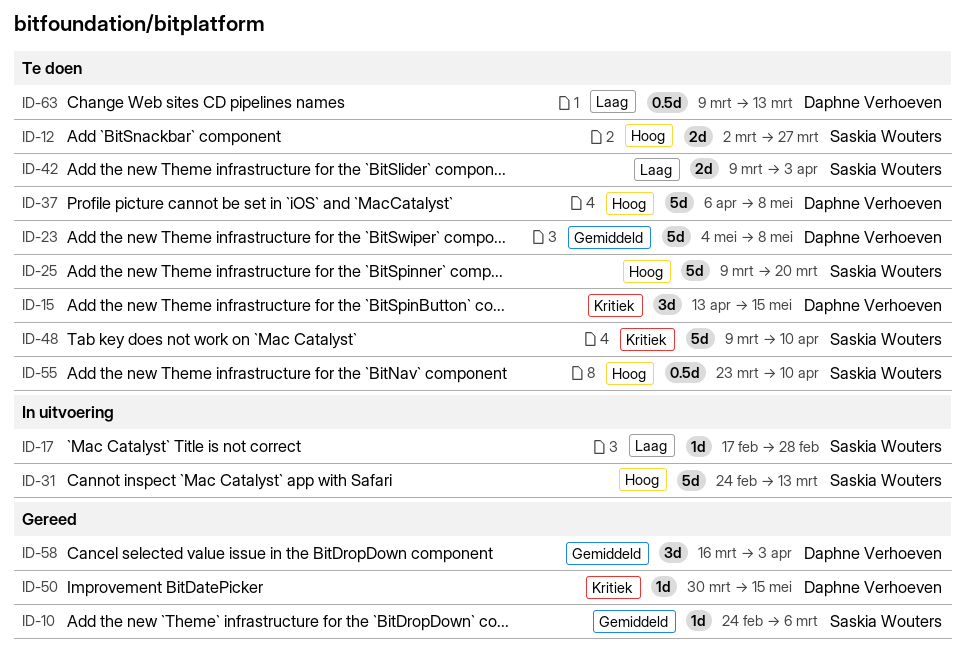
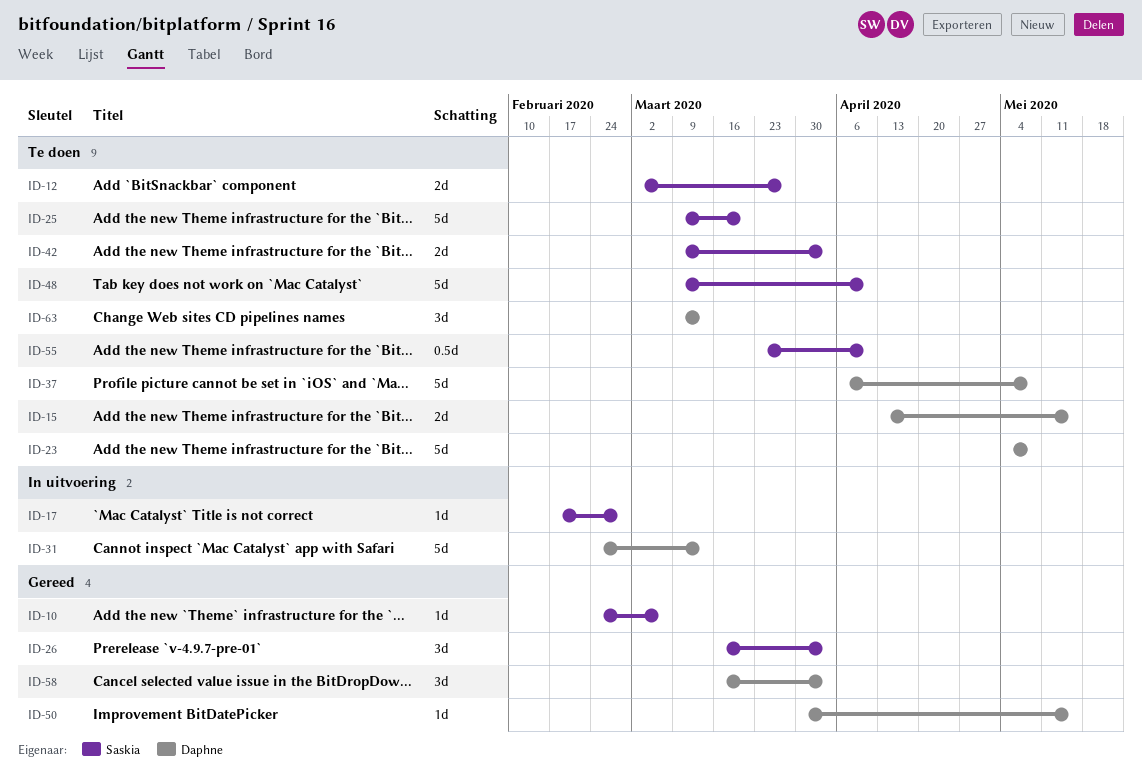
ID-15, estimate: 3d -> 2d
ID-26: none -> present
ID-31, owner: Saskia Wouters -> Daphne Verhoeven
ID-63, estimate: 0.5d -> 3d

